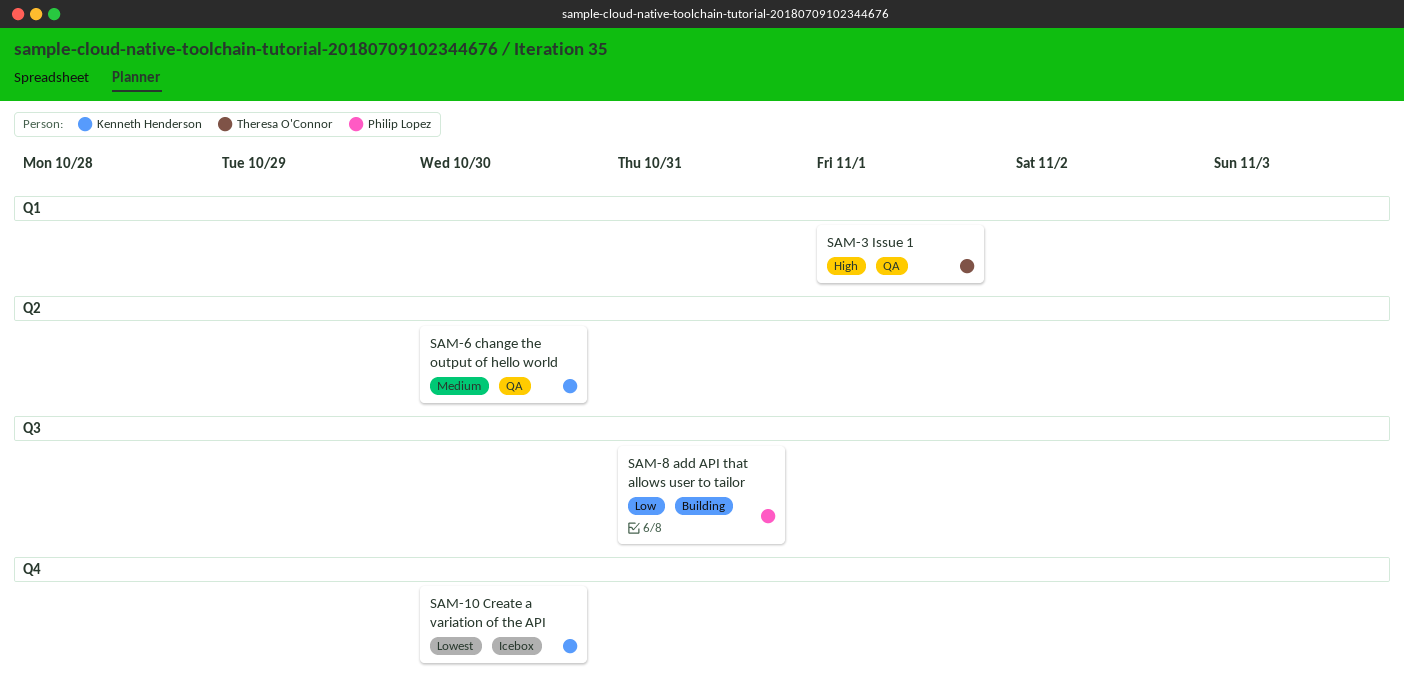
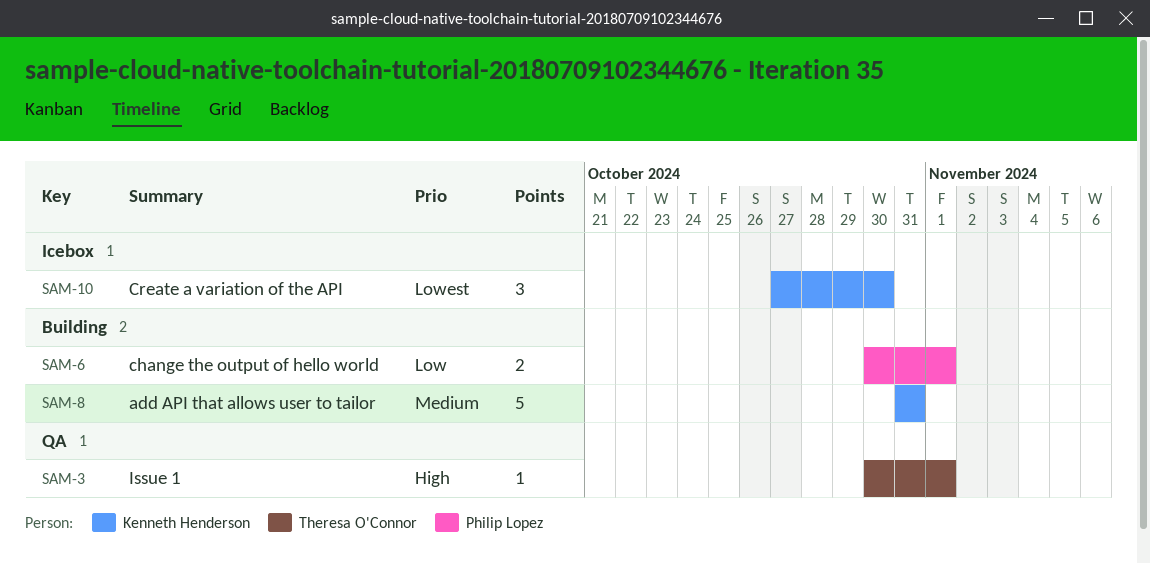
SAM-6, status: QA -> Building
SAM-6, owner: Kenneth Henderson -> Philip Lopez
SAM-6, priority: Medium -> Low
SAM-6, due: Oct 30 -> Nov 1
SAM-8, owner: Philip Lopez -> Kenneth Henderson
SAM-8, priority: Low -> Medium

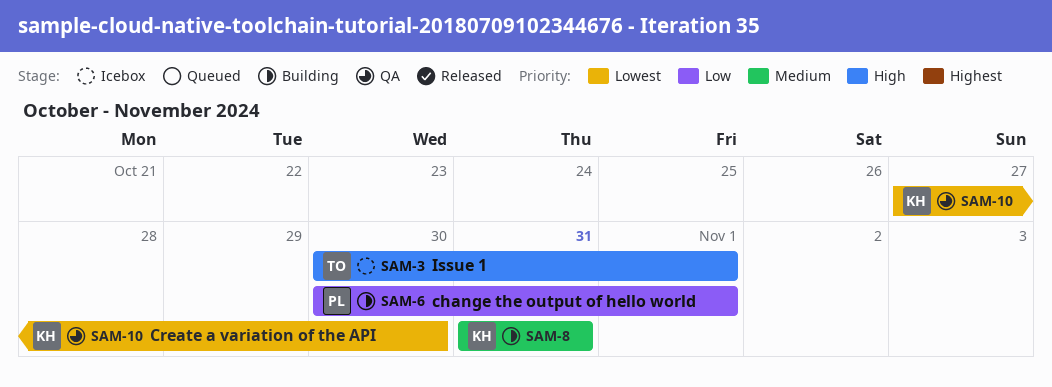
SAM-3, status: QA -> Icebox
SAM-10, status: Icebox -> QA

